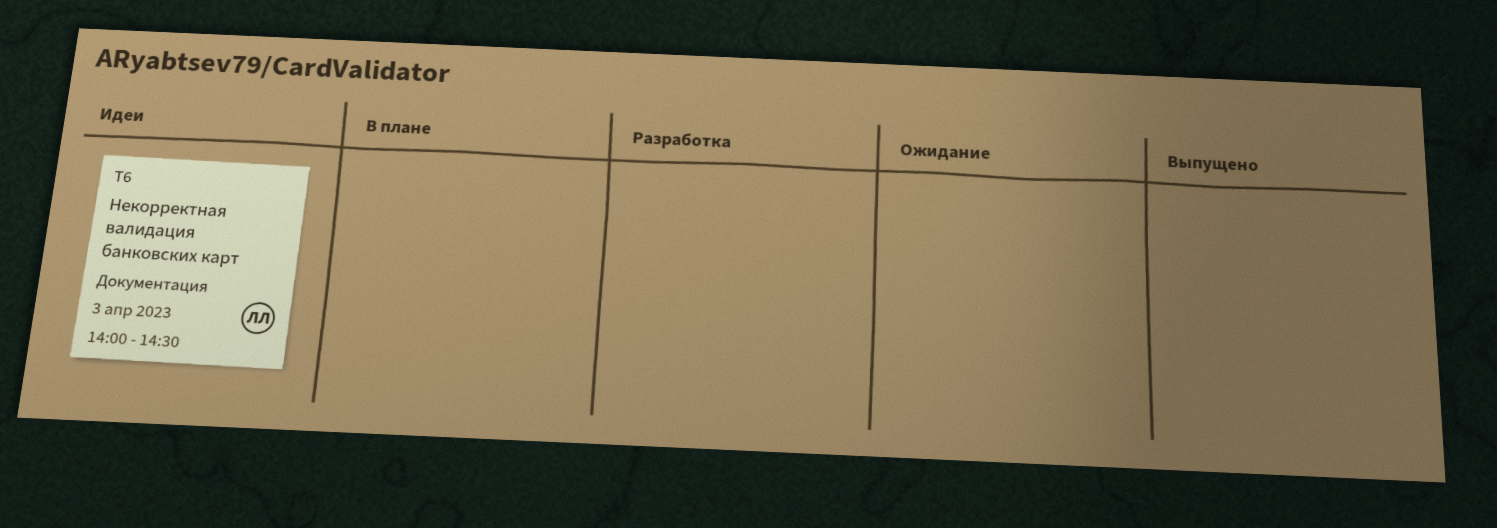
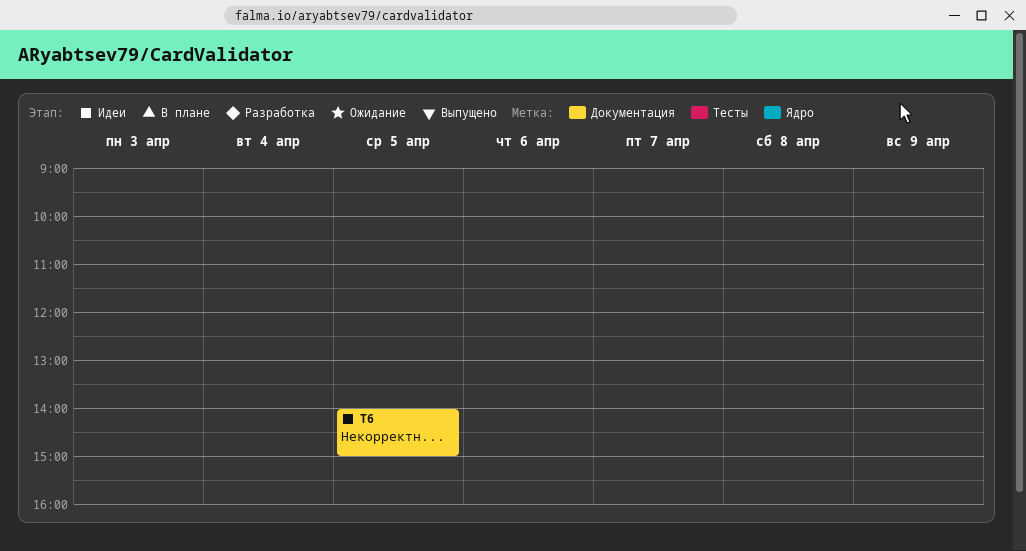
T6, day: Apr 3 -> Apr 5
T6, ends: 14:30 -> 15:00

